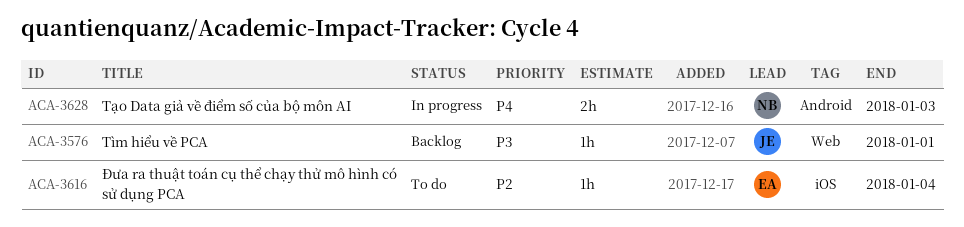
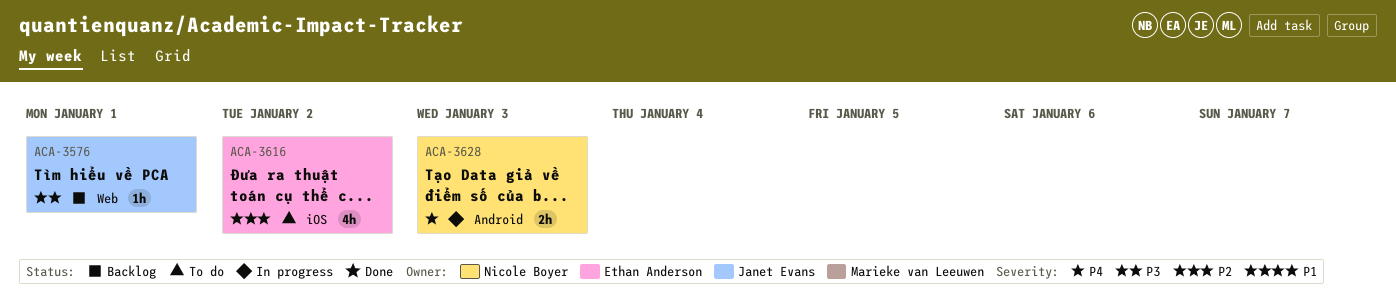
ACA-3616, estimate: 1h -> 4h
ACA-3616, due: Jan 4 -> Jan 2

